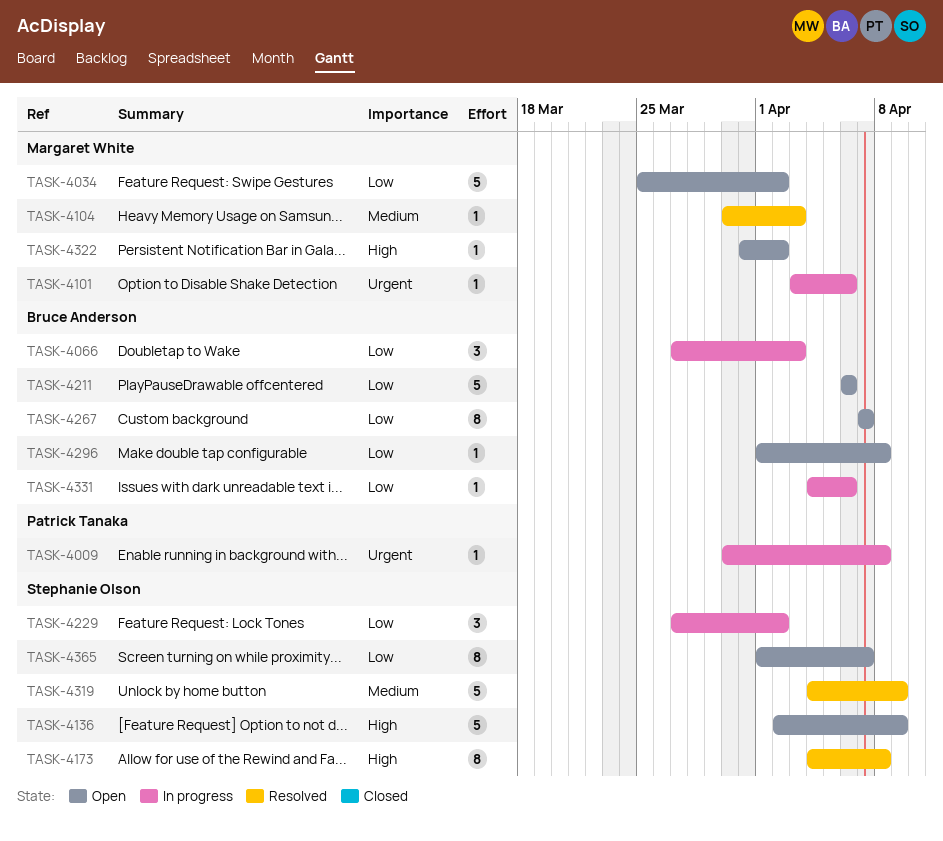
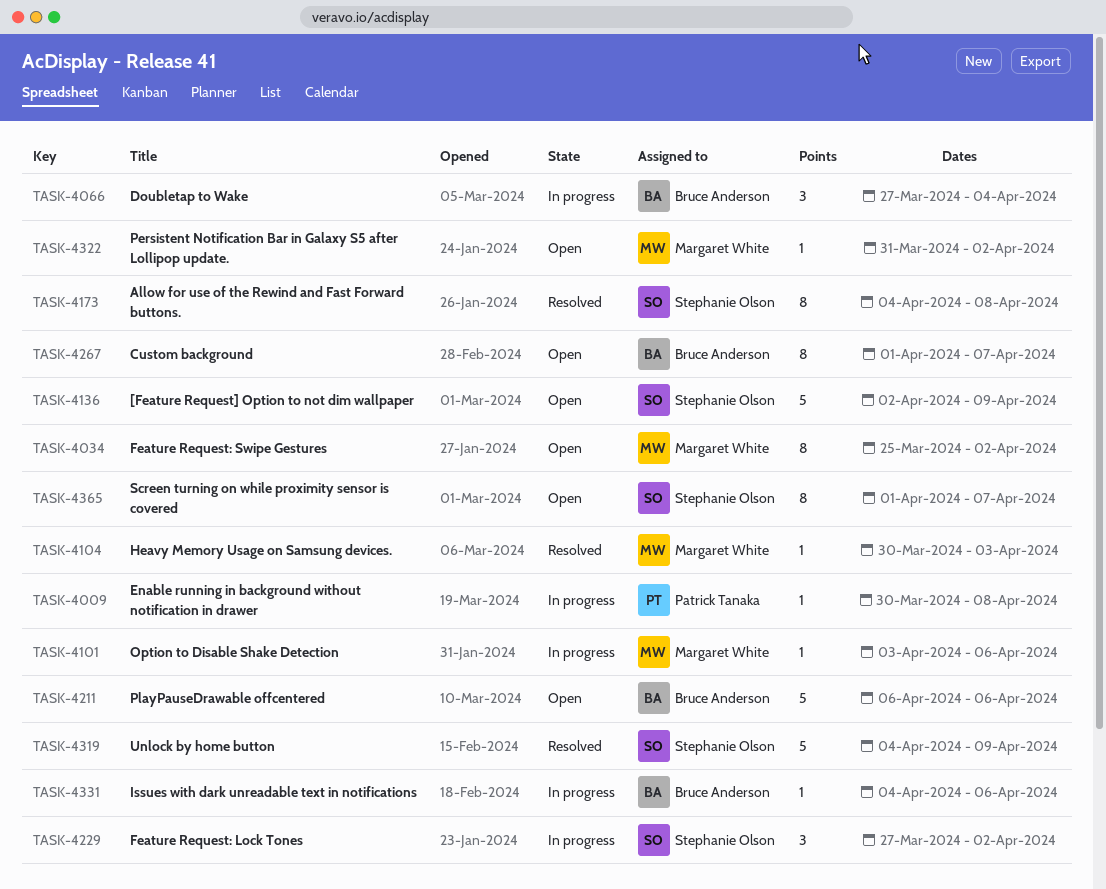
TASK-4034, estimate: 5 -> 8
TASK-4066, due: Apr 3 -> Apr 4
TASK-4267, start: Apr 7 -> Apr 1
TASK-4296: present -> none

